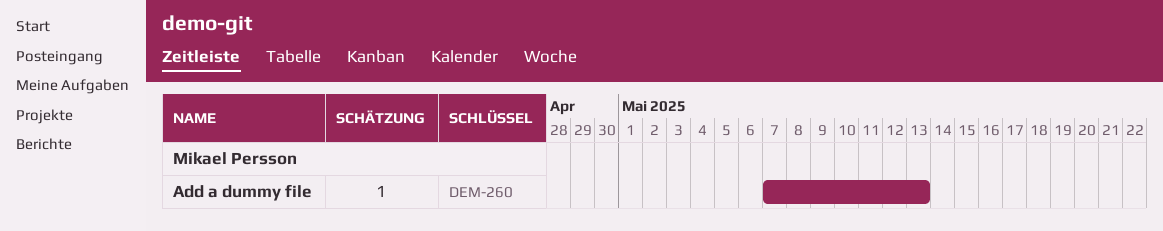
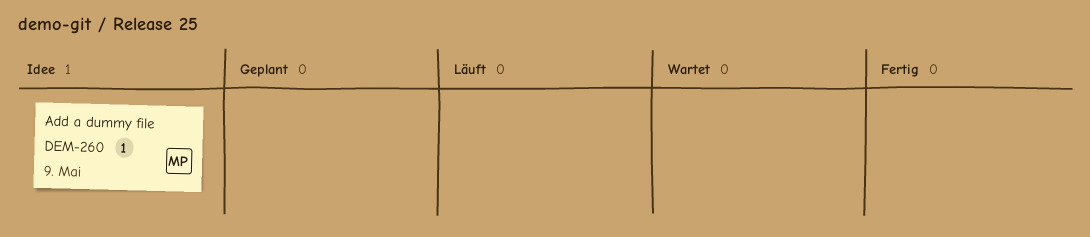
DEM-260, due: May 13 -> May 9

